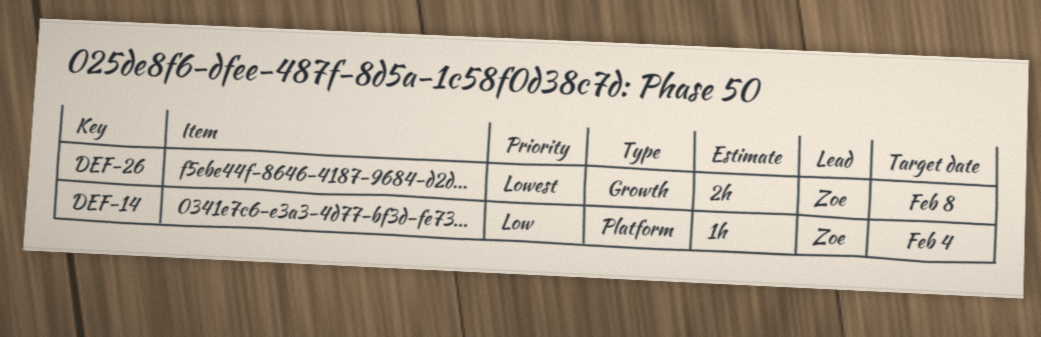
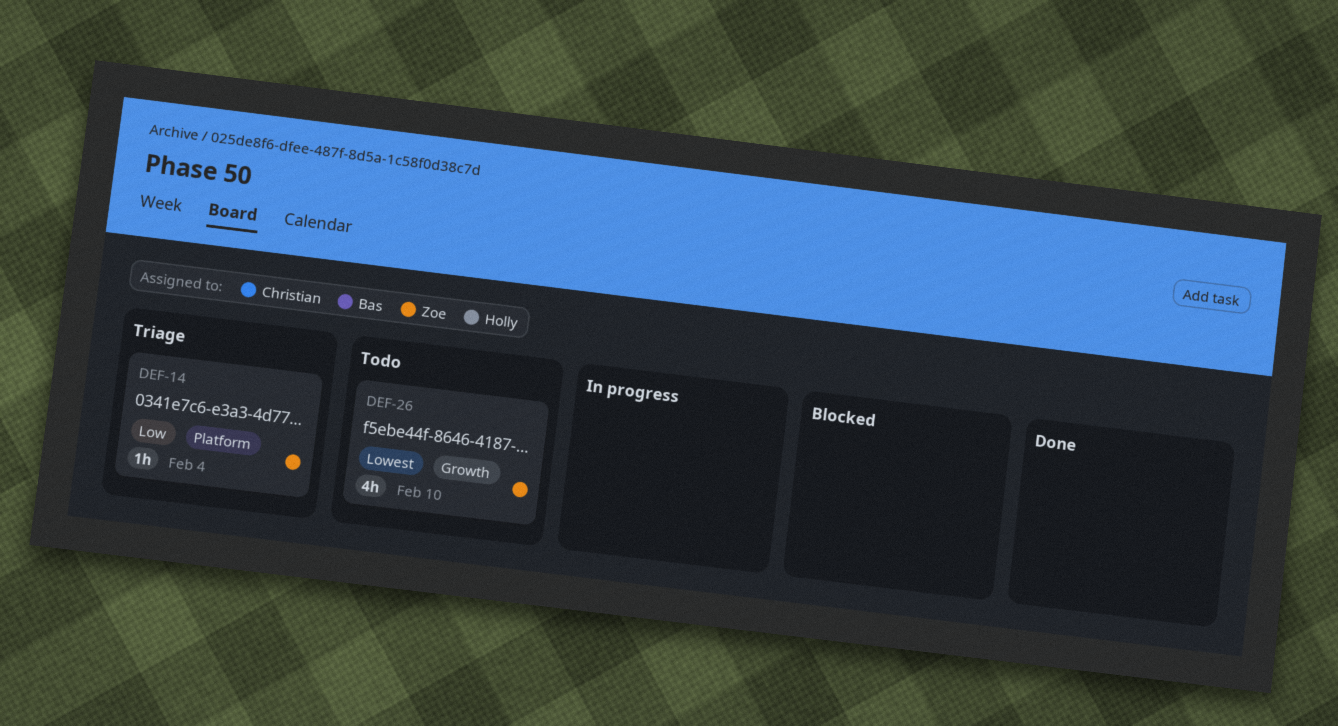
DEF-26, estimate: 2h -> 4h
DEF-26, due: Feb 8 -> Feb 10

